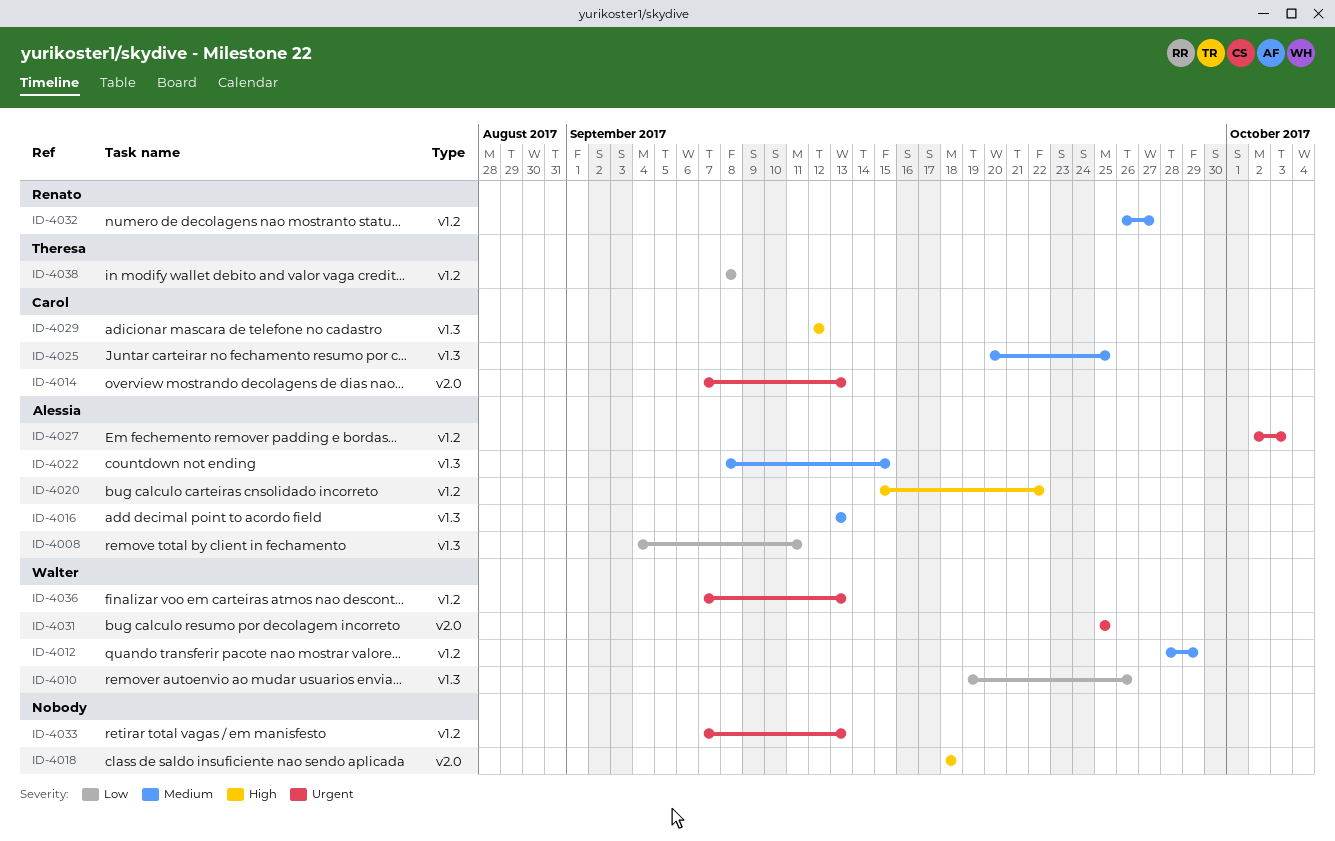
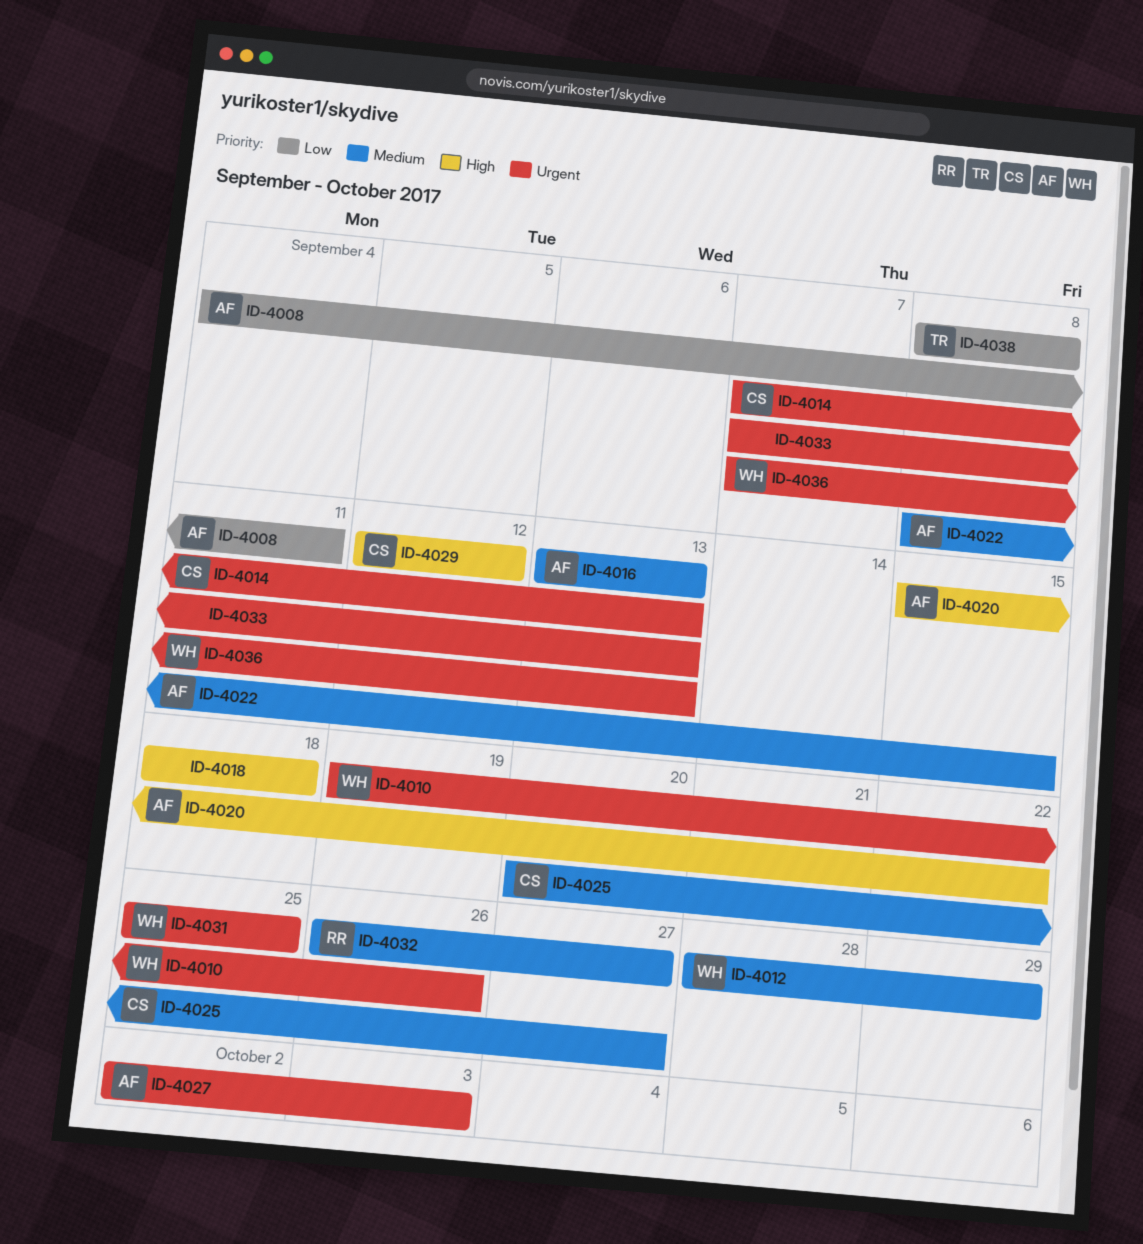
ID-4010, priority: Low -> Urgent
ID-4025, due: Sep 25 -> Sep 27

